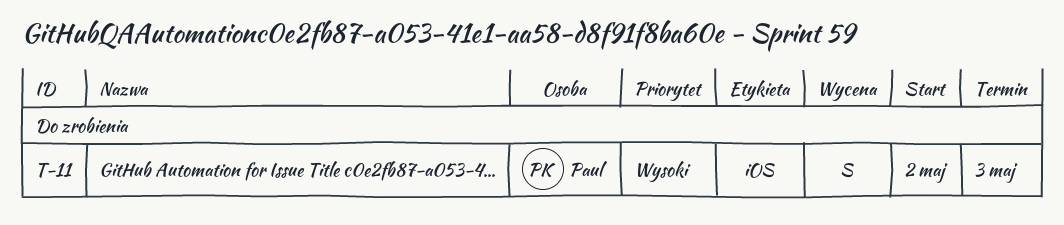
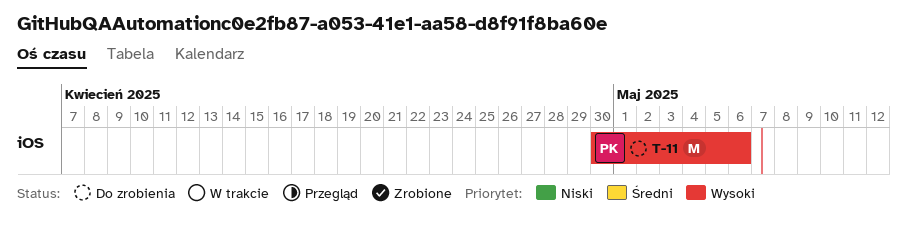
T-11, estimate: S -> M
T-11, start: May 2 -> Apr 30
T-11, due: May 3 -> May 6

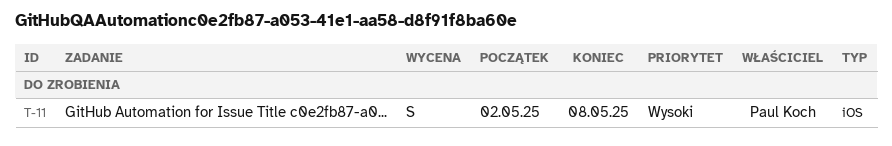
T-11, estimate: M -> S
T-11, start: Apr 30 -> May 2
T-11, due: May 6 -> May 8

